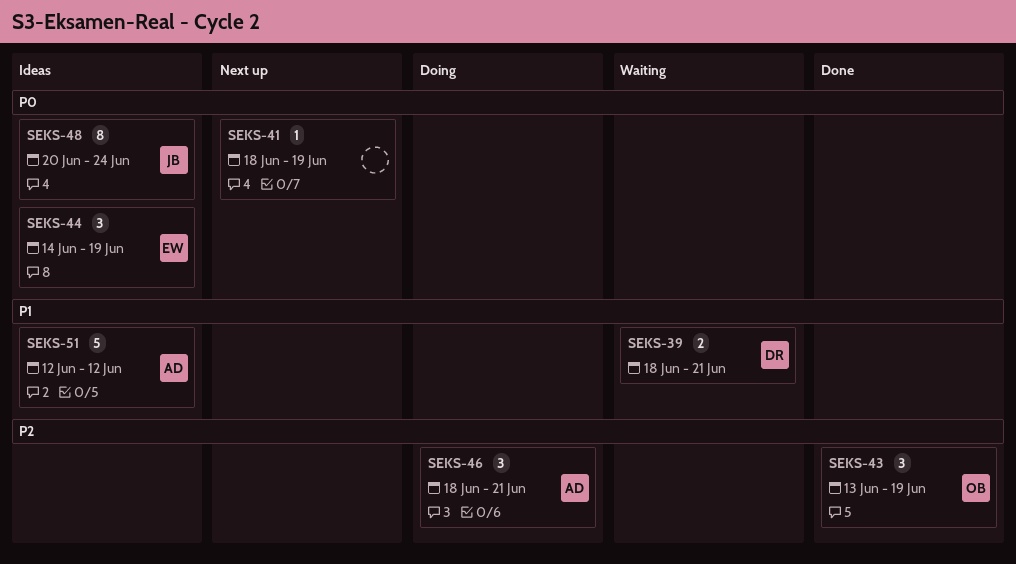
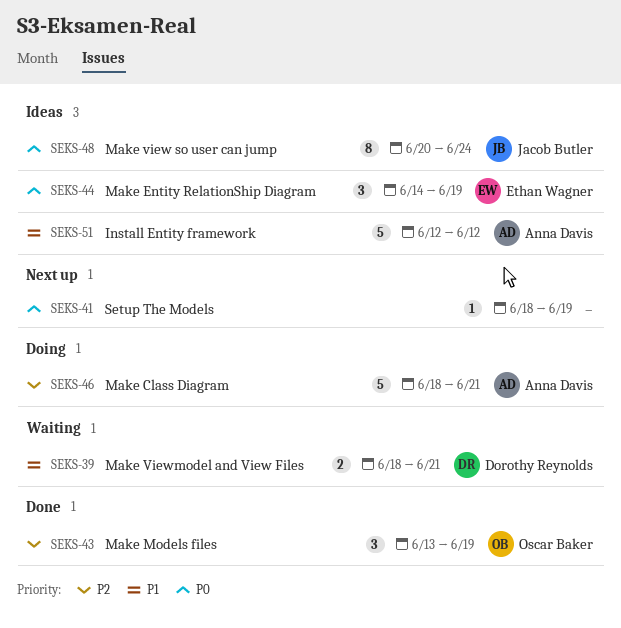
SEKS-46, estimate: 3 -> 5

